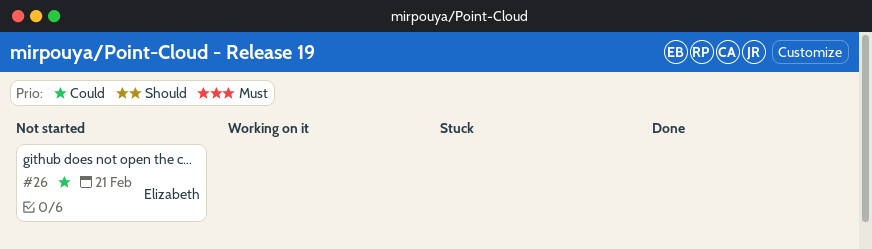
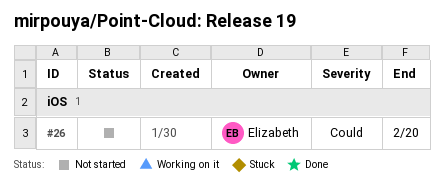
#26, due: Feb 21 -> Feb 20

